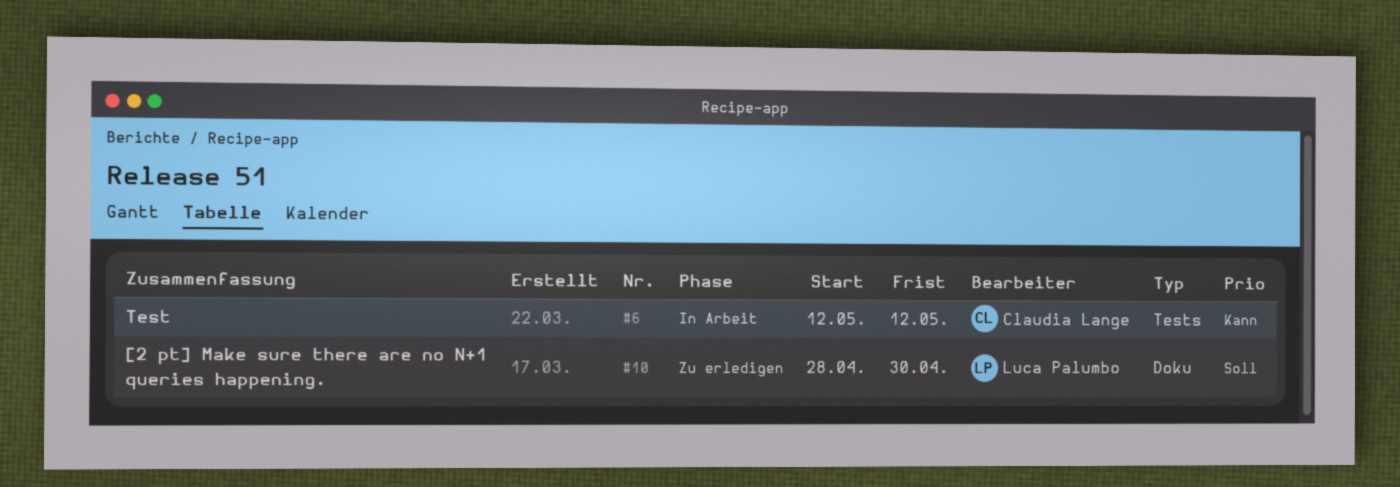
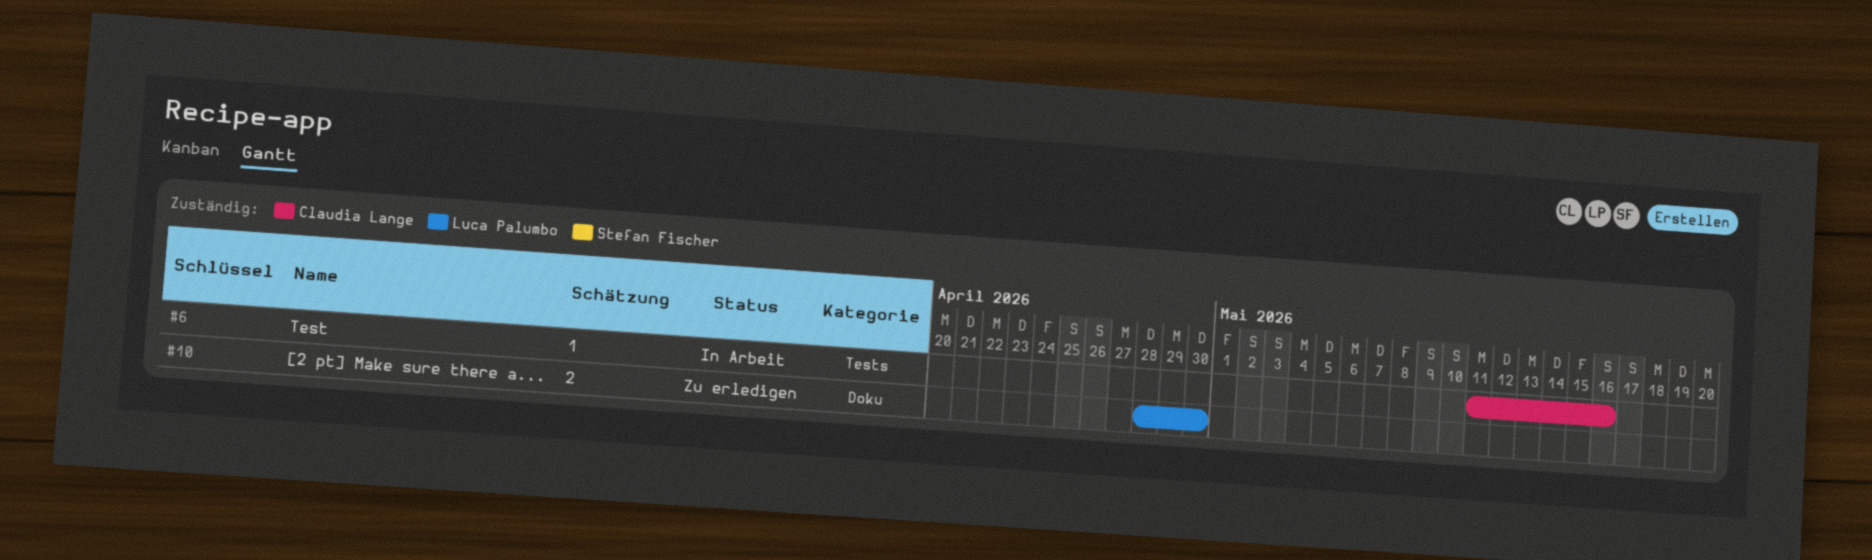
#6, start: May 12 -> May 11
#6, due: May 12 -> May 16

